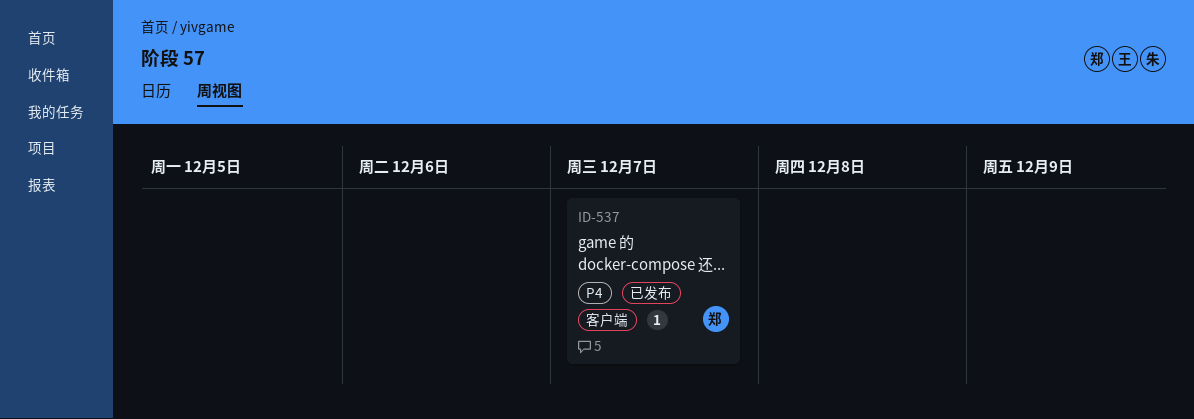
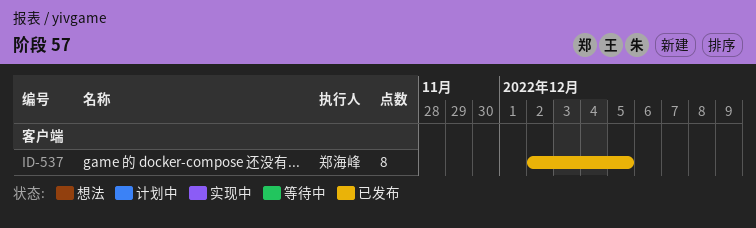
ID-537, estimate: 1 -> 8
ID-537, due: Dec 7 -> Dec 5

